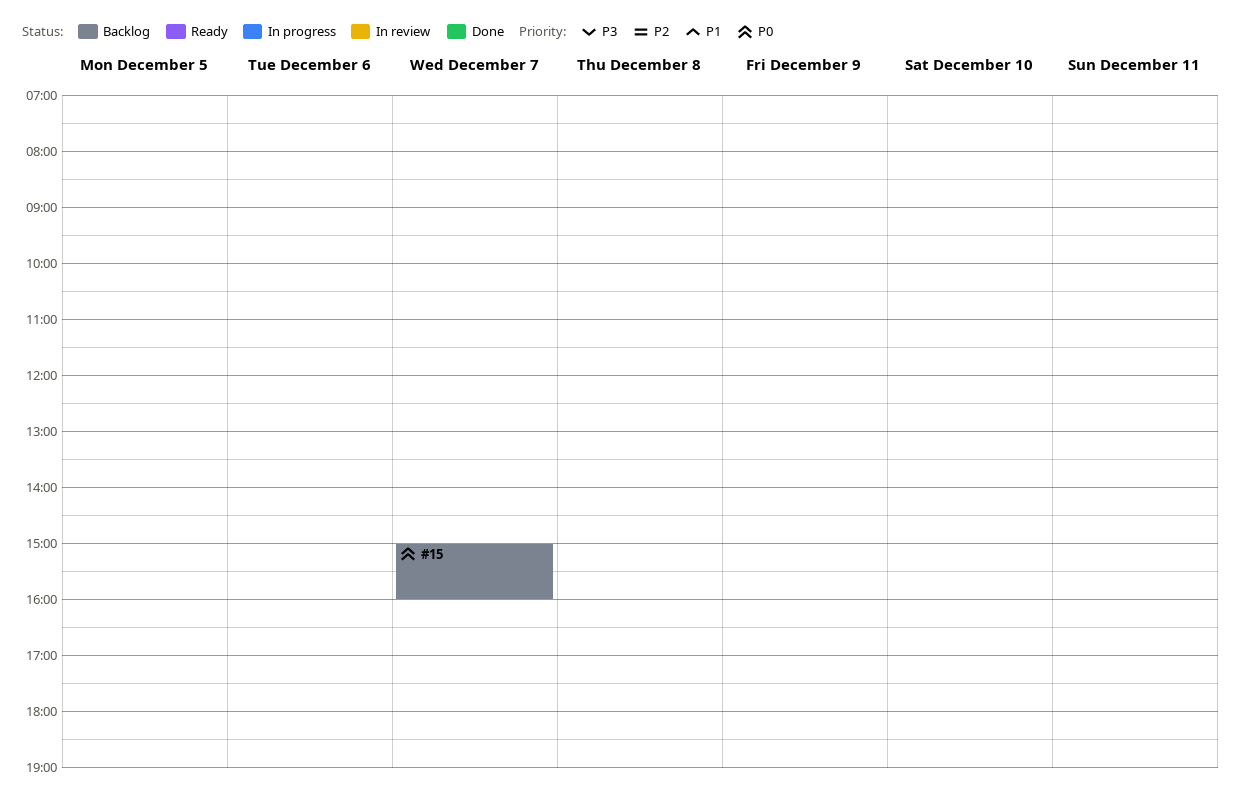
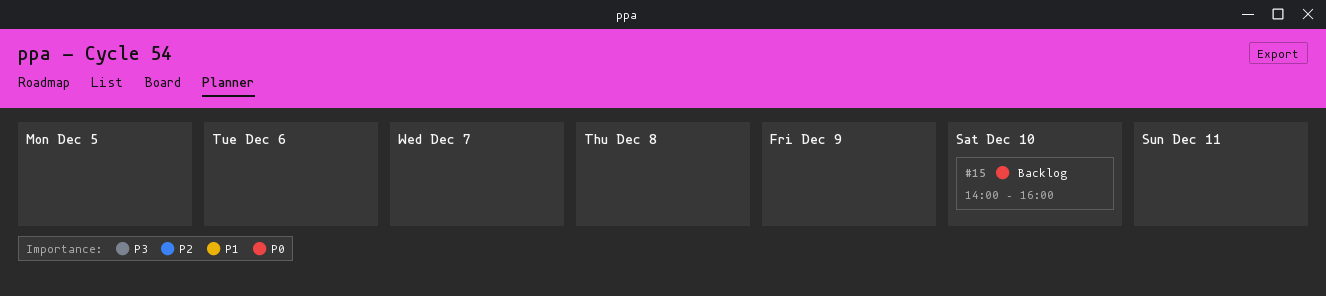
#15, day: Dec 7 -> Dec 10
#15, begins: 15:00 -> 14:00

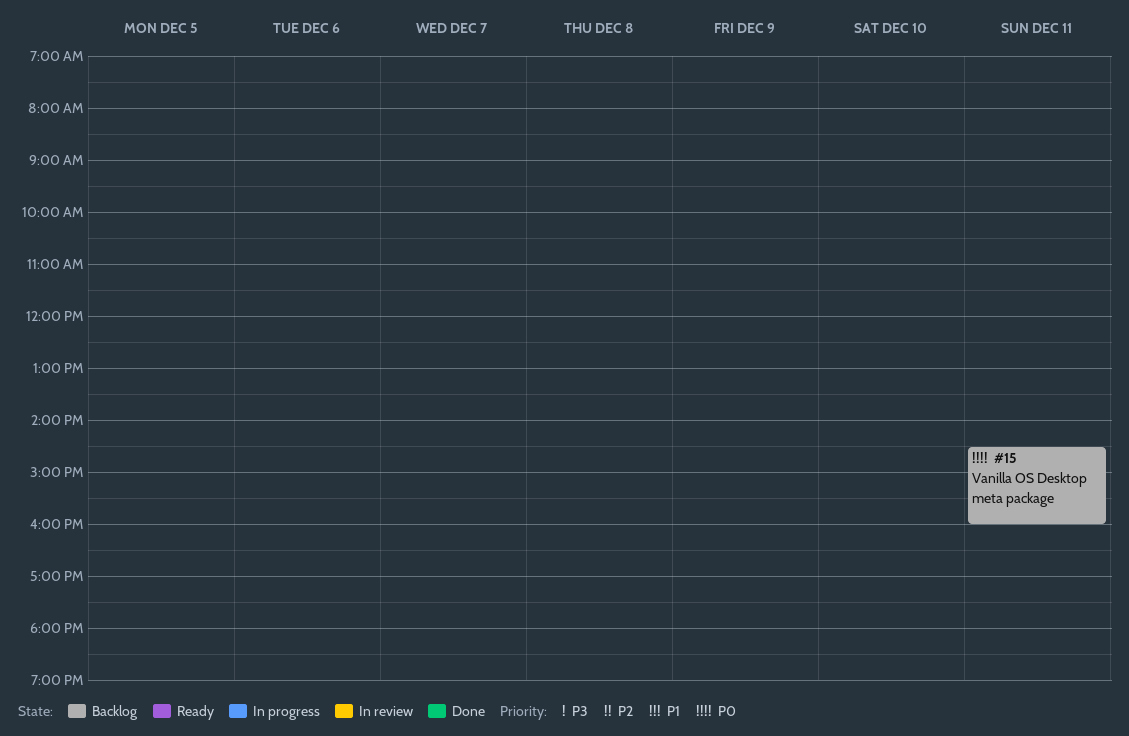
#15, day: Dec 10 -> Dec 11
#15, begins: 14:00 -> 14:30

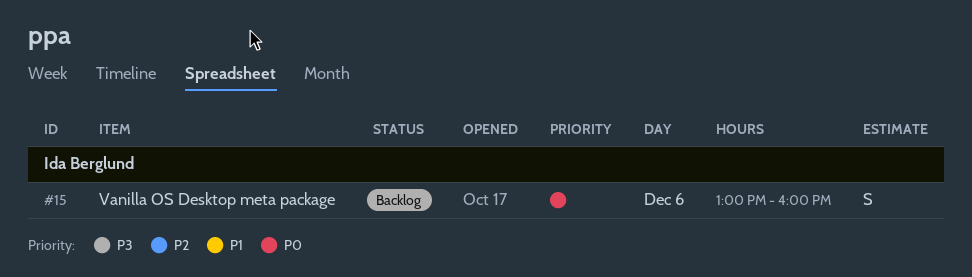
#15, day: Dec 11 -> Dec 6
#15, begins: 14:30 -> 13:00

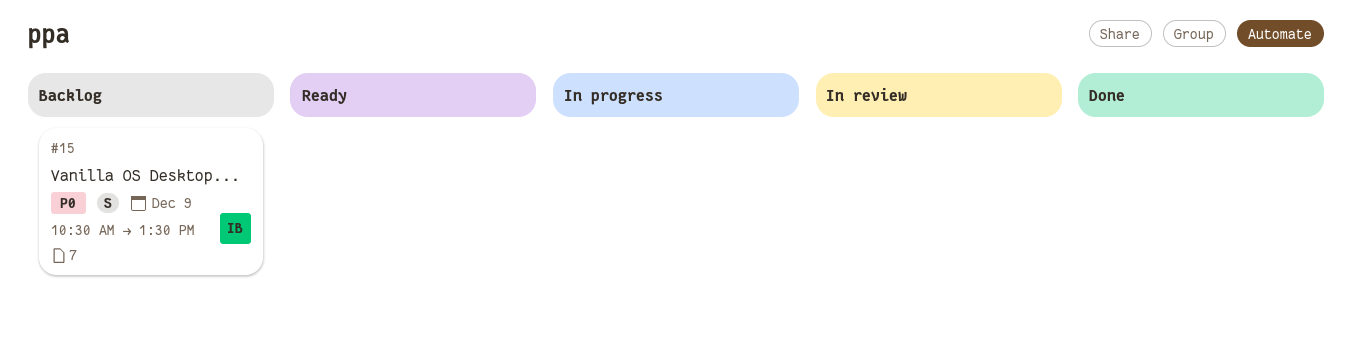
#15, day: Dec 6 -> Dec 9
#15, begins: 13:00 -> 10:30
#15, ends: 16:00 -> 13:30

